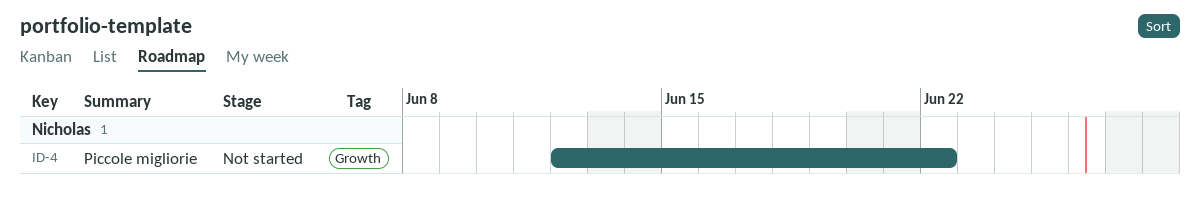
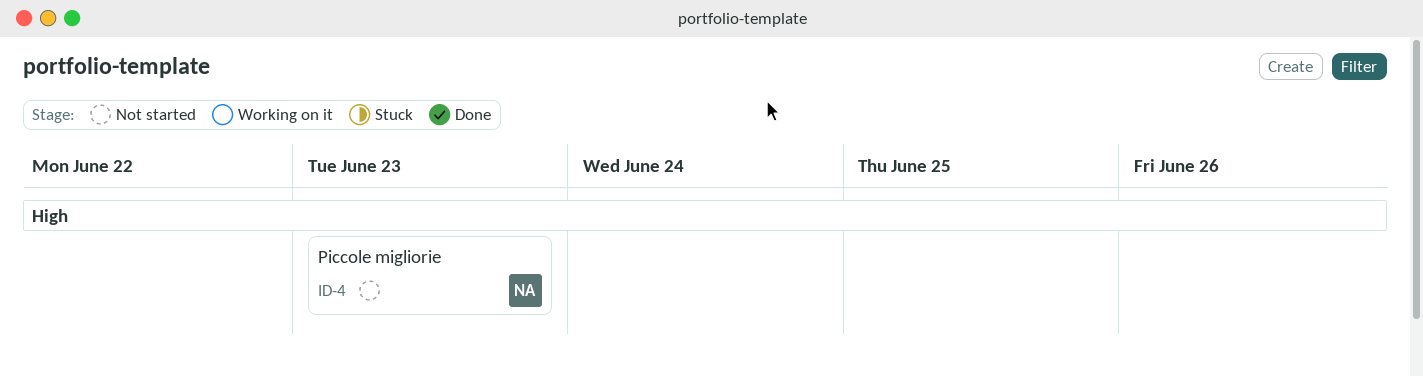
ID-4, due: Jun 22 -> Jun 23

